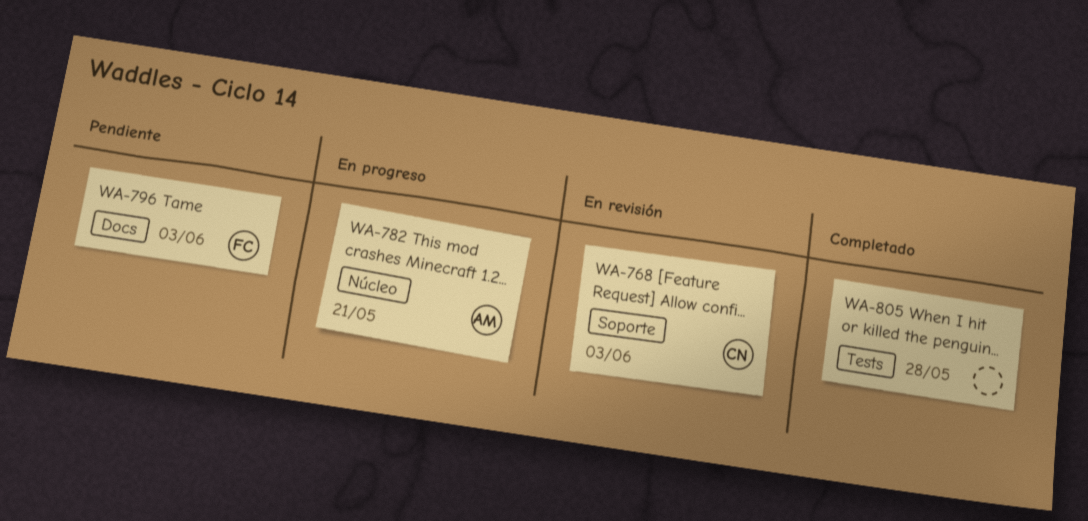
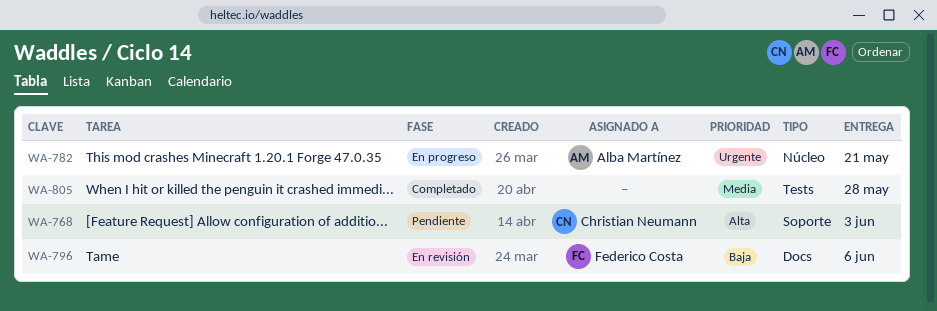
WA-768, status: En revisión -> Pendiente
WA-796, status: Pendiente -> En revisión
WA-796, due: Jun 3 -> Jun 6

